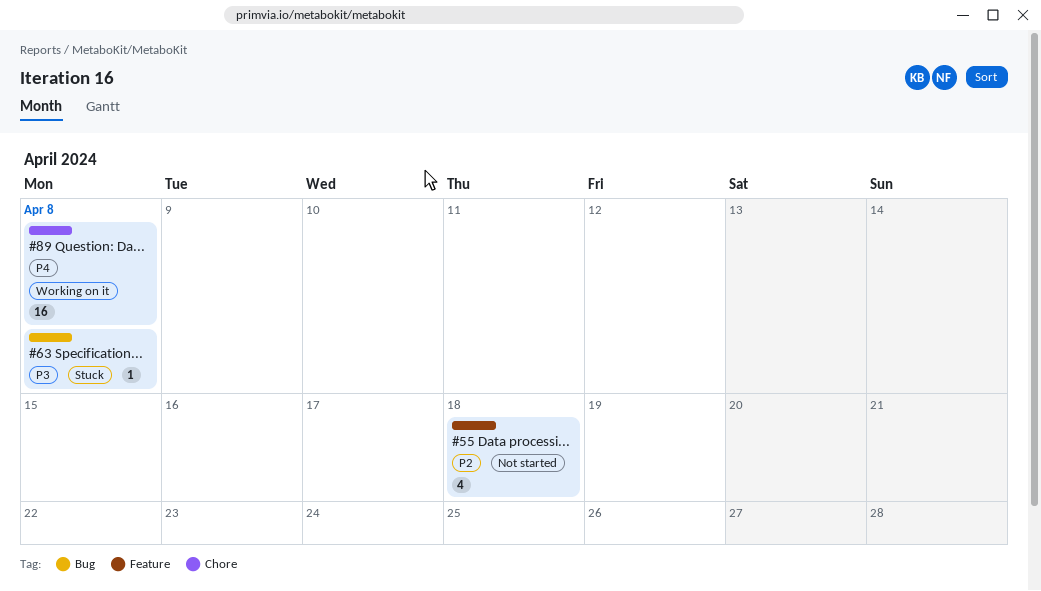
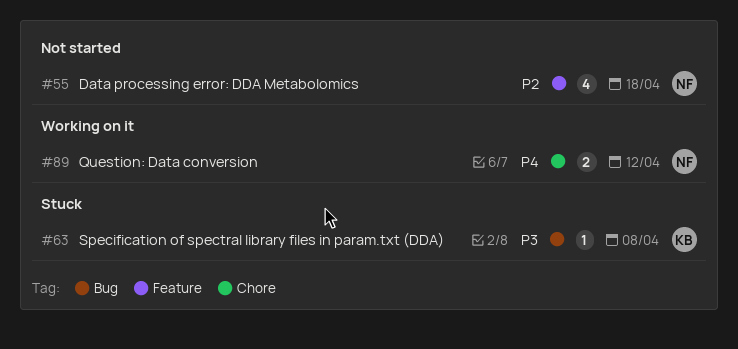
#89, estimate: 16 -> 2
#89, due: Apr 8 -> Apr 12

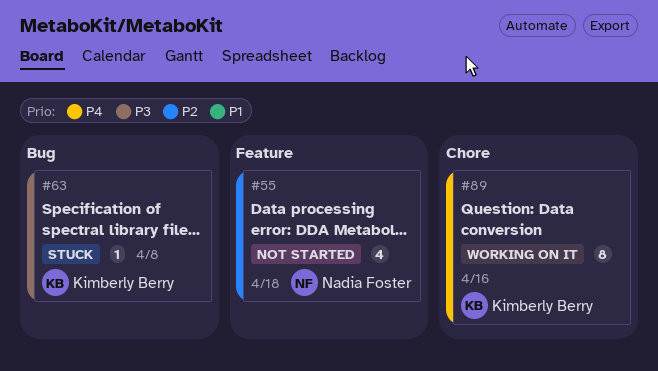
#89, owner: Nadia Foster -> Kimberly Berry
#89, estimate: 2 -> 8
#89, due: Apr 12 -> Apr 16

